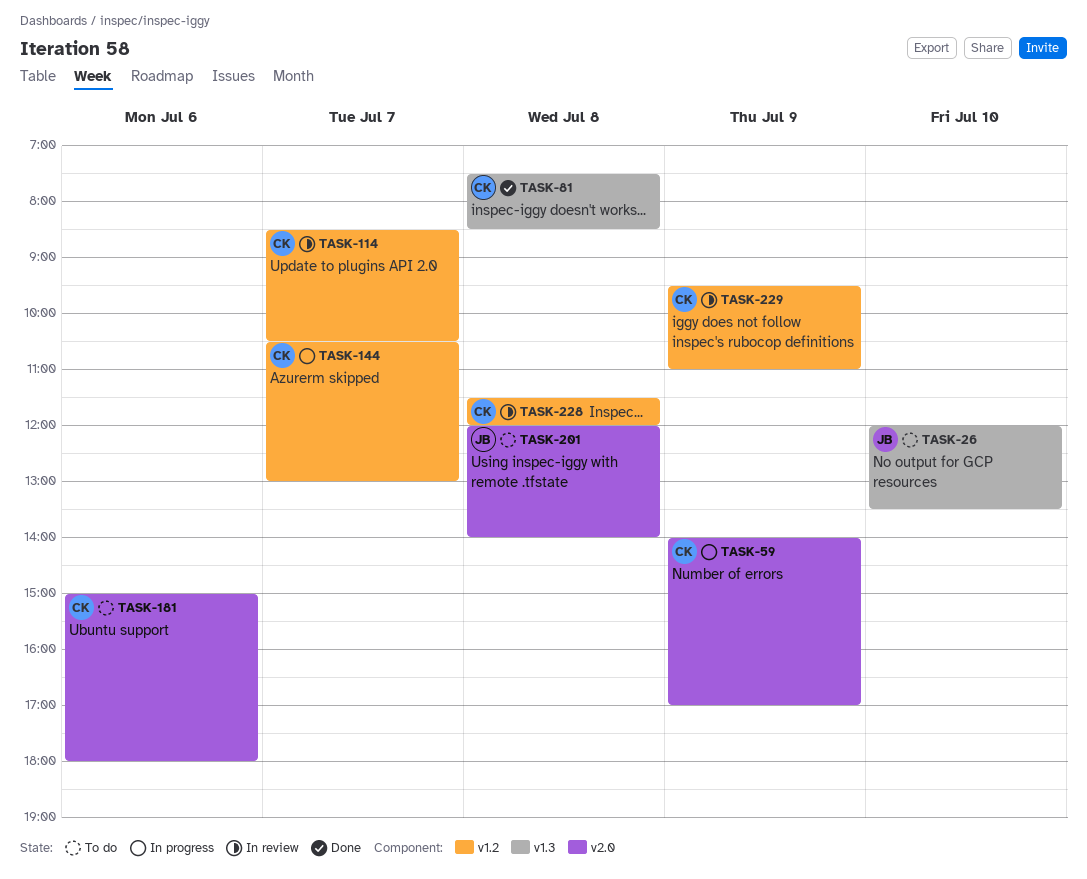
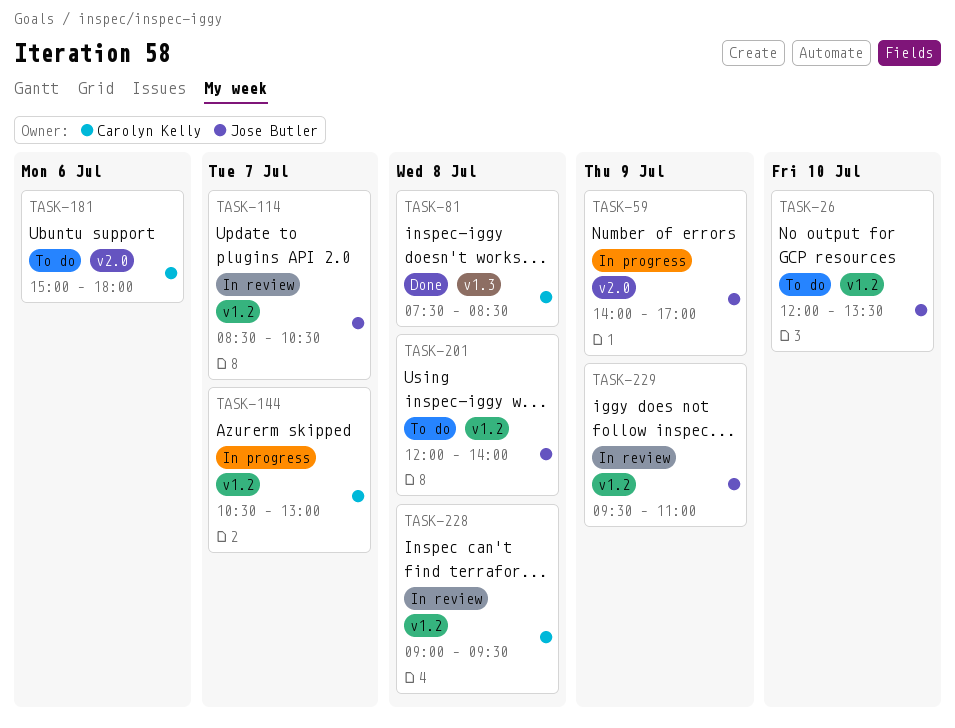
TASK-26, label: v1.3 -> v1.2
TASK-59, owner: Carolyn Kelly -> Jose Butler
TASK-114, owner: Carolyn Kelly -> Jose Butler
TASK-201, label: v2.0 -> v1.2
TASK-228, begins: 11:30 -> 09:00
TASK-228, ends: 12:00 -> 09:30
TASK-229, owner: Carolyn Kelly -> Jose Butler

